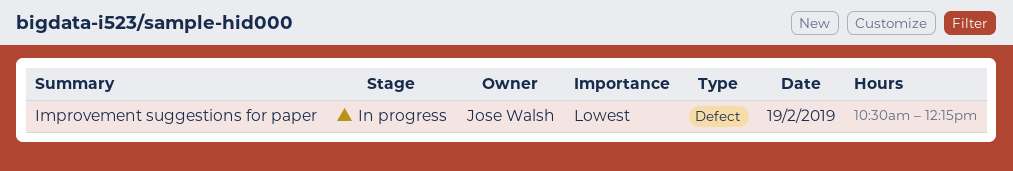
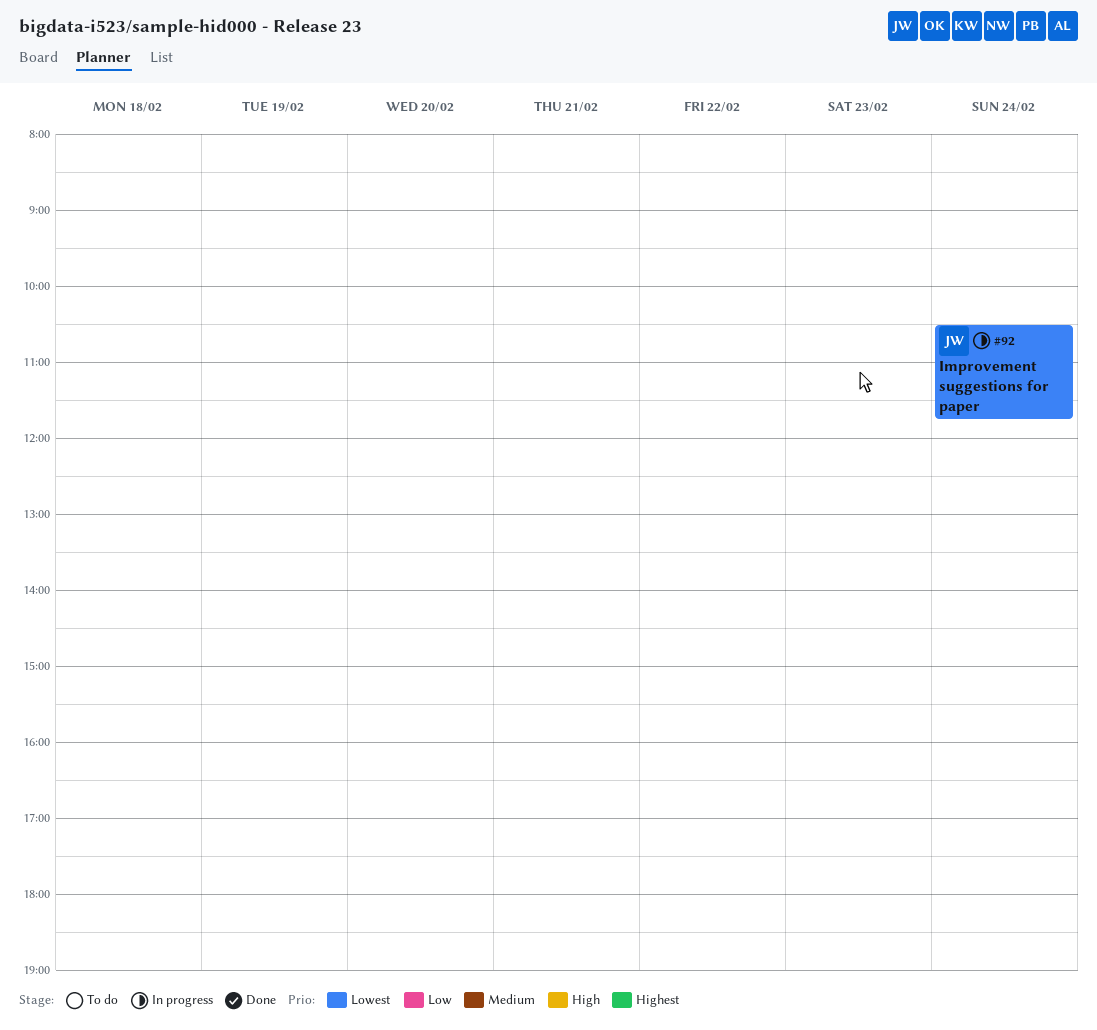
Improvement suggestions for paper, day: Feb 19 -> Feb 24
Improvement suggestions for paper, ends: 12:15 -> 11:45

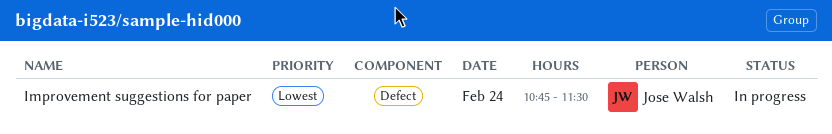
Improvement suggestions for paper, begins: 10:30 -> 10:45
Improvement suggestions for paper, ends: 11:45 -> 11:30

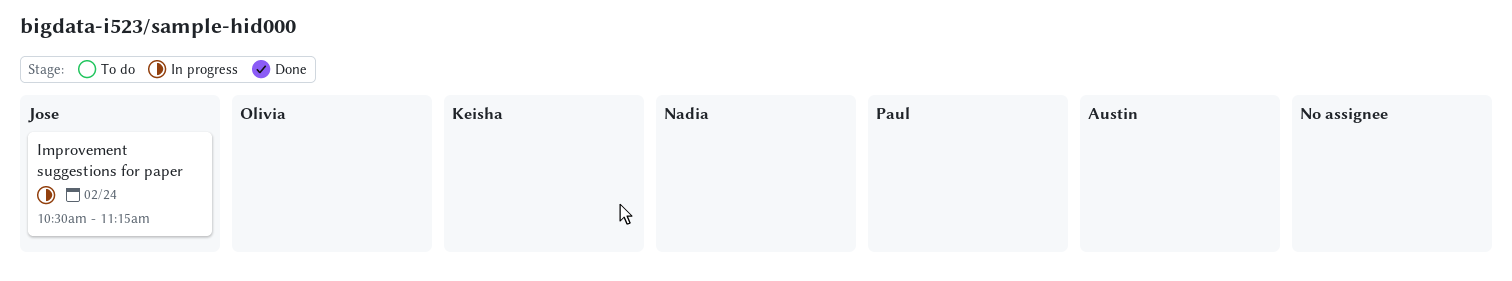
Improvement suggestions for paper, begins: 10:45 -> 10:30
Improvement suggestions for paper, ends: 11:30 -> 11:15

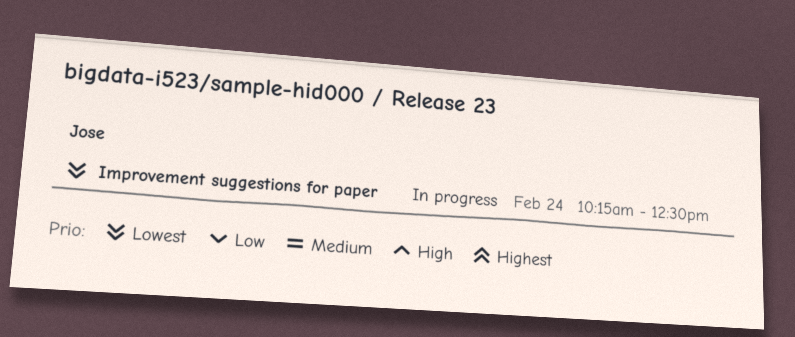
Improvement suggestions for paper, begins: 10:30 -> 10:15
Improvement suggestions for paper, ends: 11:15 -> 12:30

